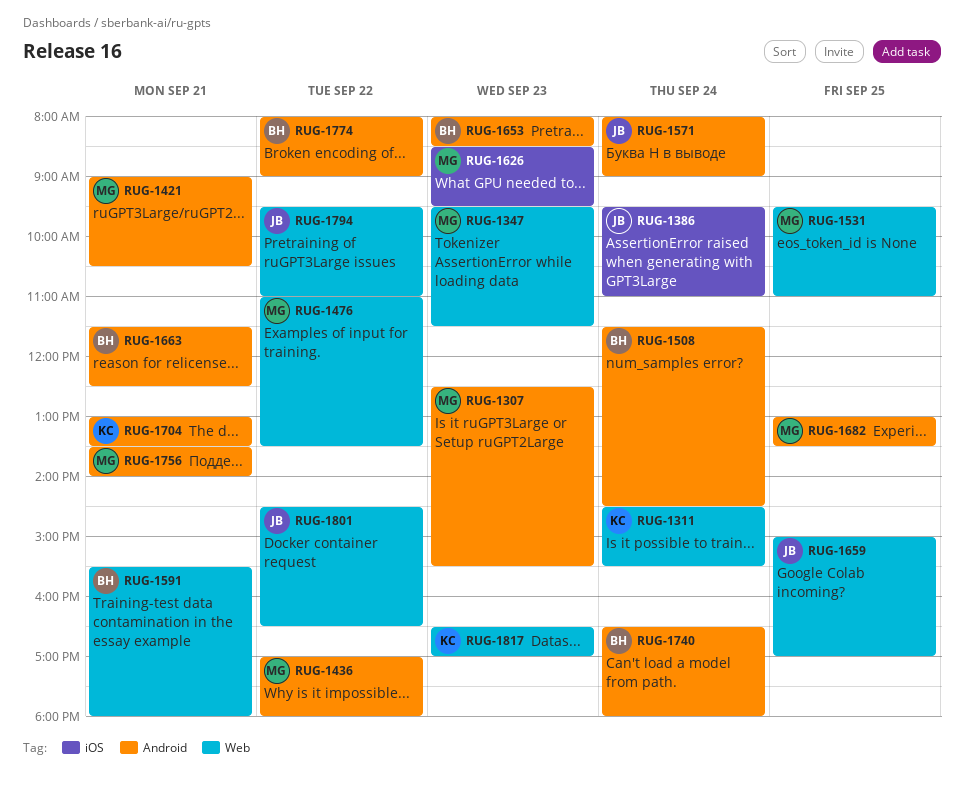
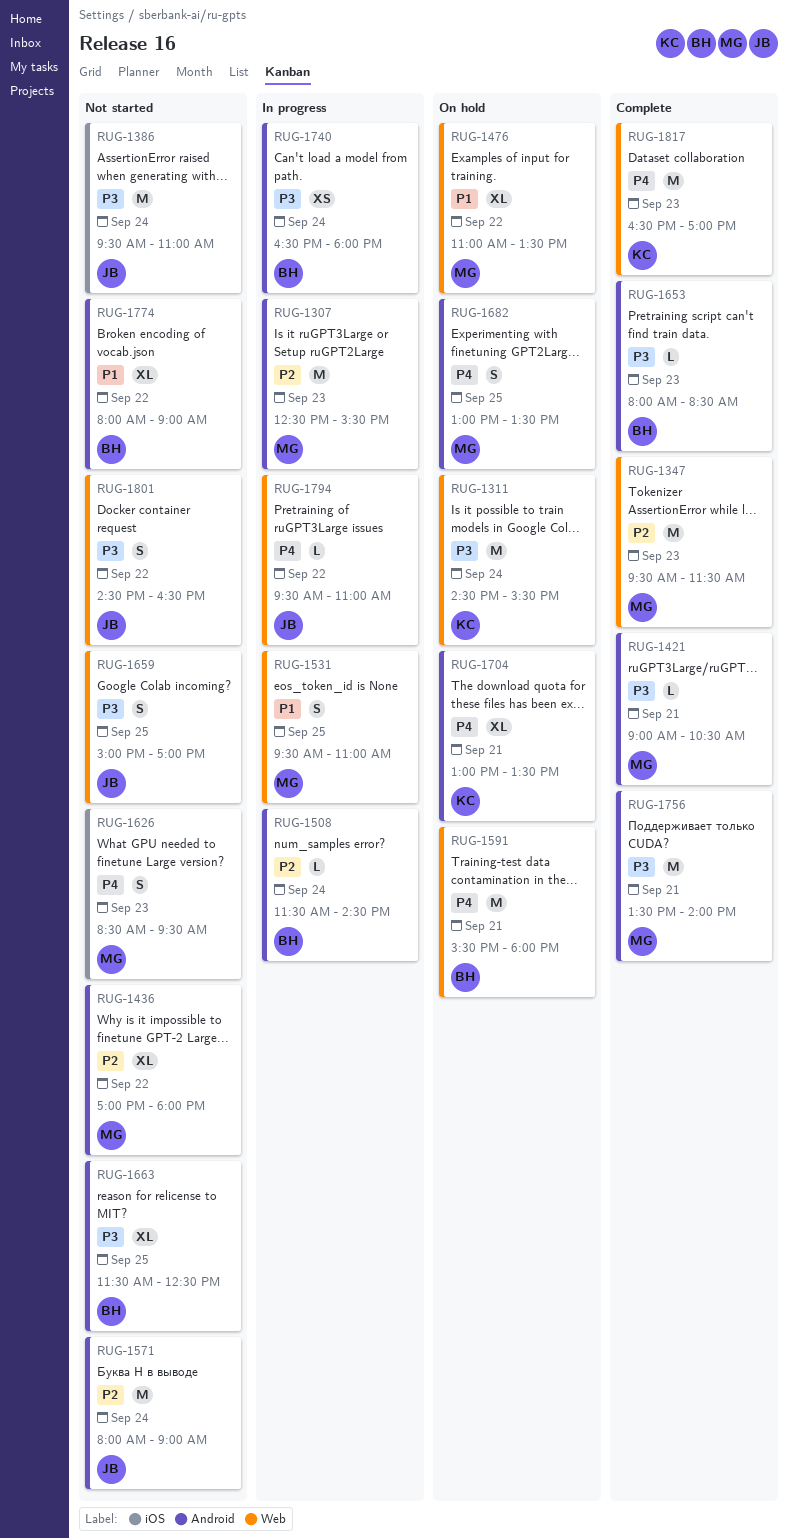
RUG-1663, day: Sep 21 -> Sep 25

